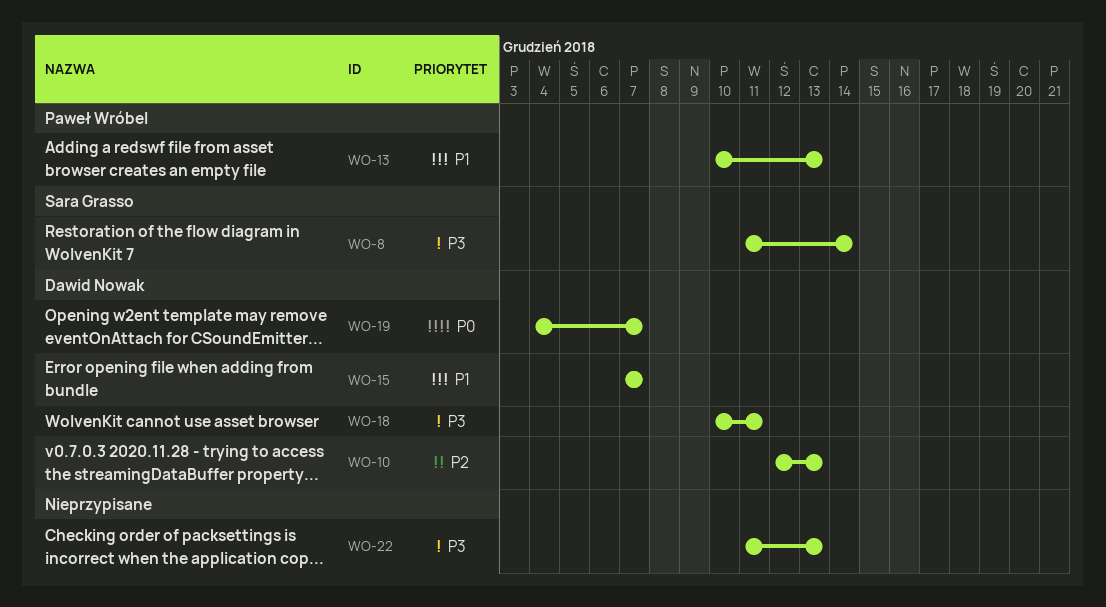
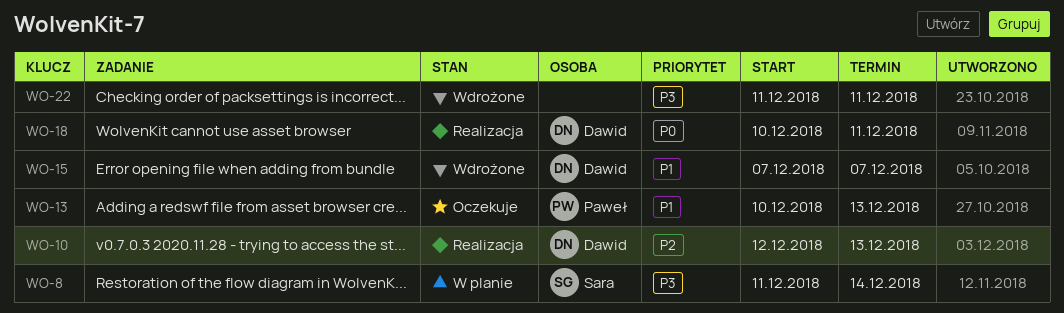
WO-18, priority: P3 -> P0
WO-19: present -> none
WO-22, due: Dec 13 -> Dec 11

